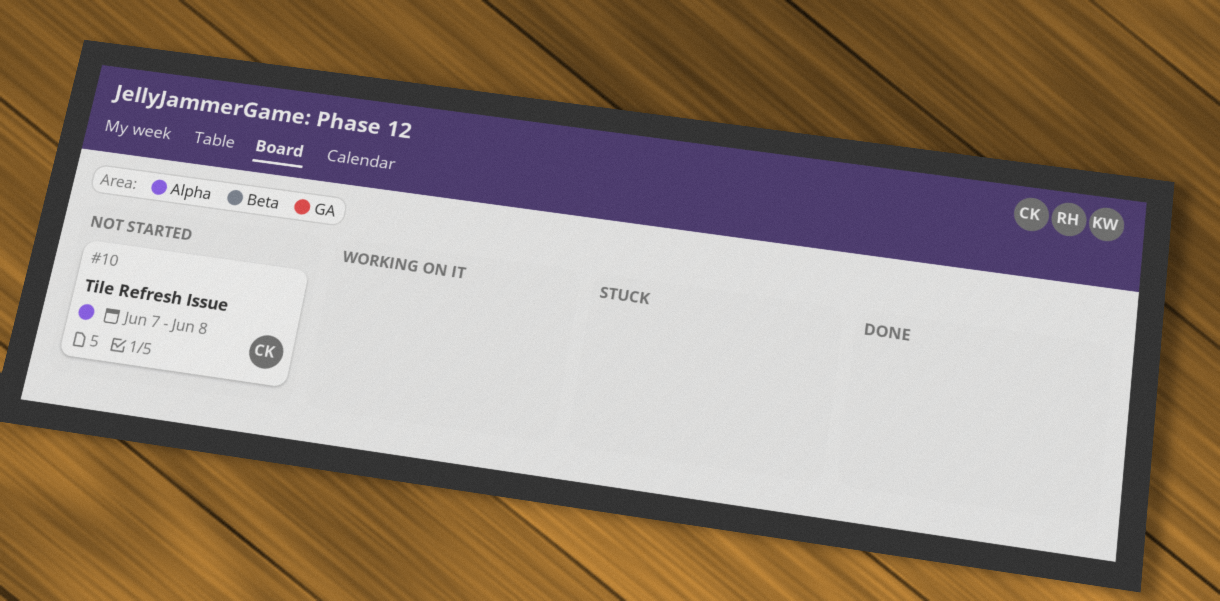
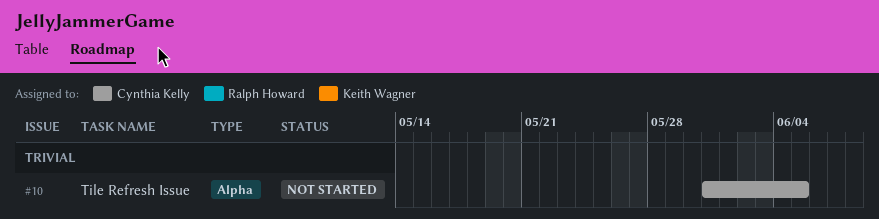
#10, start: Jun 7 -> May 31
#10, due: Jun 8 -> Jun 5

